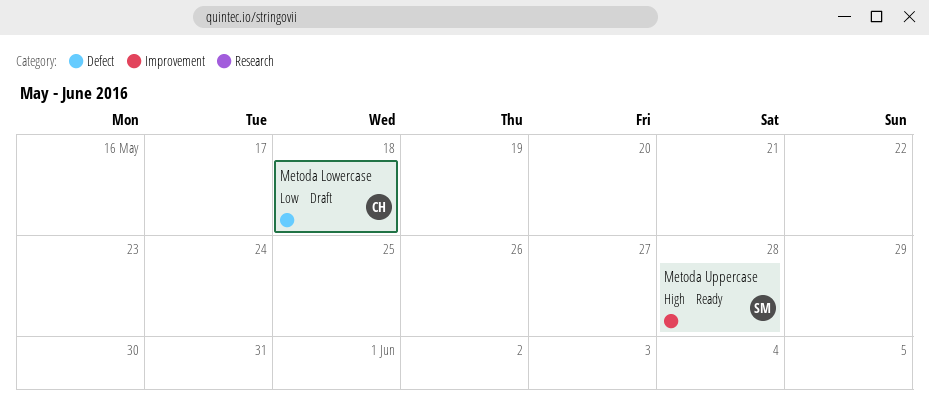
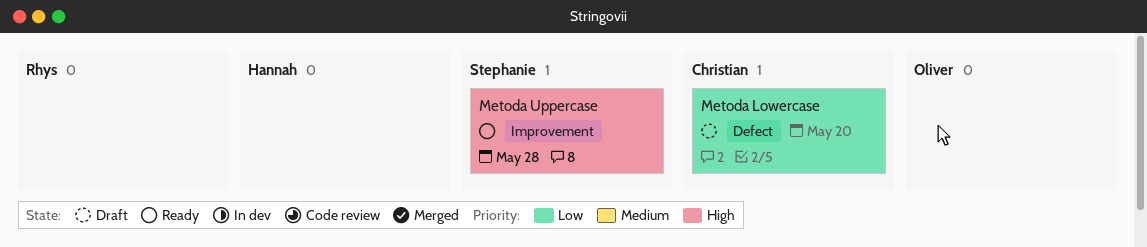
Metoda Lowercase, due: May 18 -> May 20

